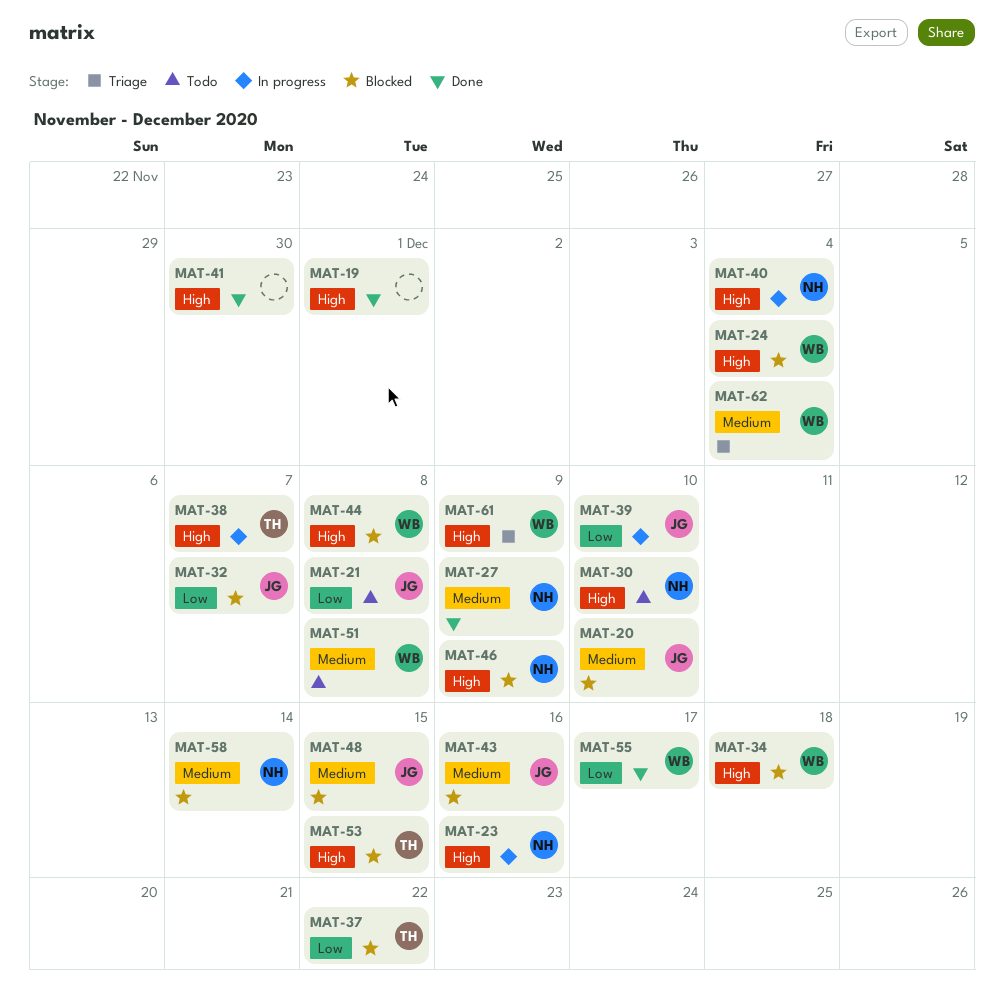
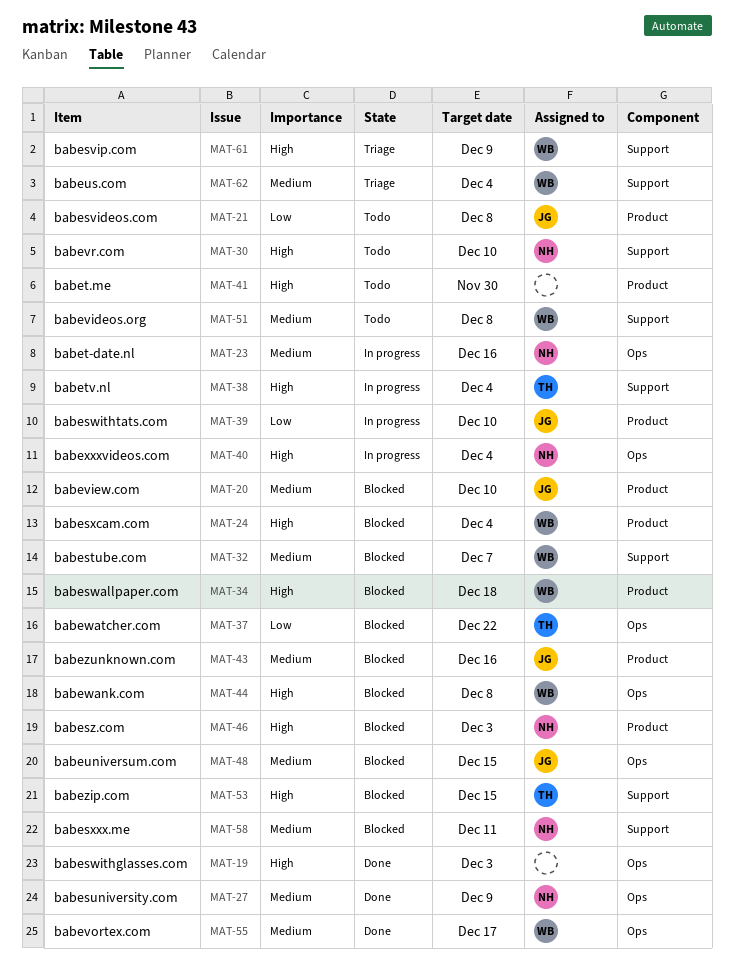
MAT-19, due: Dec 1 -> Dec 3
MAT-23, priority: High -> Medium
MAT-32, owner: JG -> WB
MAT-32, priority: Low -> Medium
MAT-38, due: Dec 7 -> Dec 4
MAT-41, status: Done -> Todo
MAT-46, due: Dec 9 -> Dec 3
MAT-55, priority: Low -> Medium
MAT-58, due: Dec 14 -> Dec 11

